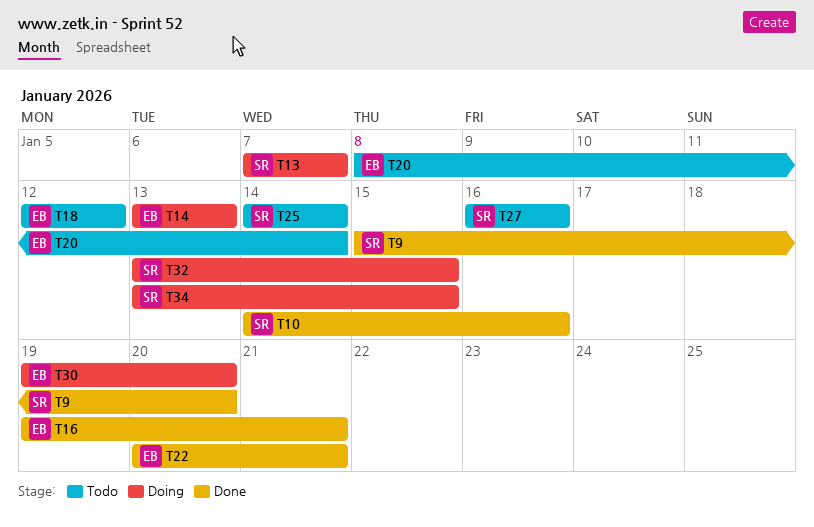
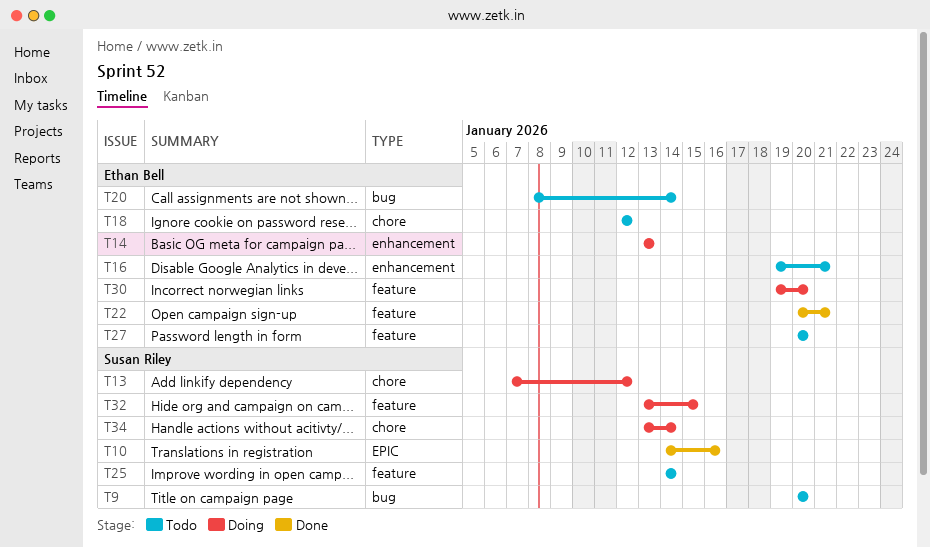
T9, status: Done -> Todo
T9, start: Jan 15 -> Jan 20
T13, due: Jan 7 -> Jan 12
T16, status: Done -> Todo
T27, owner: Susan Riley -> Ethan Bell
T27, start: Jan 16 -> Jan 20
T27, due: Jan 16 -> Jan 20
T34, due: Jan 15 -> Jan 14

